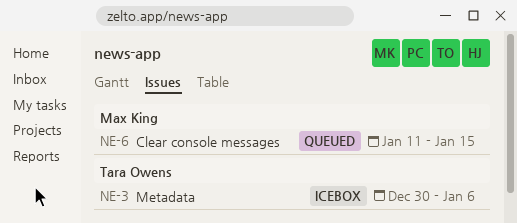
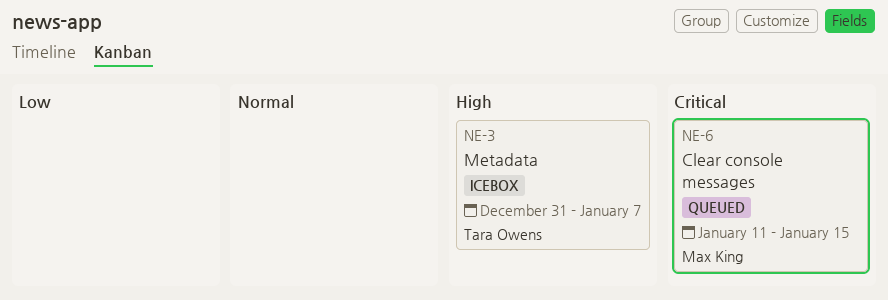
NE-3, start: Dec 30 -> Dec 31
NE-3, due: Jan 6 -> Jan 7

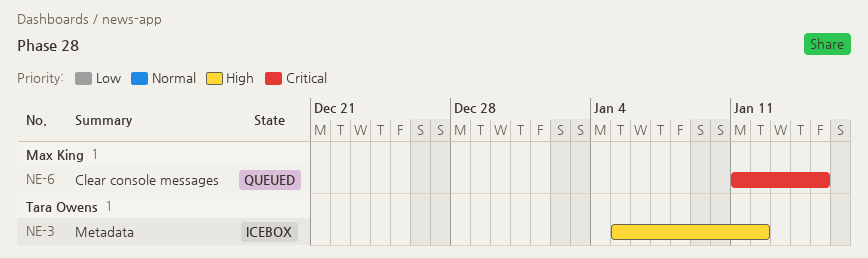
NE-3, start: Dec 31 -> Jan 5
NE-3, due: Jan 7 -> Jan 12

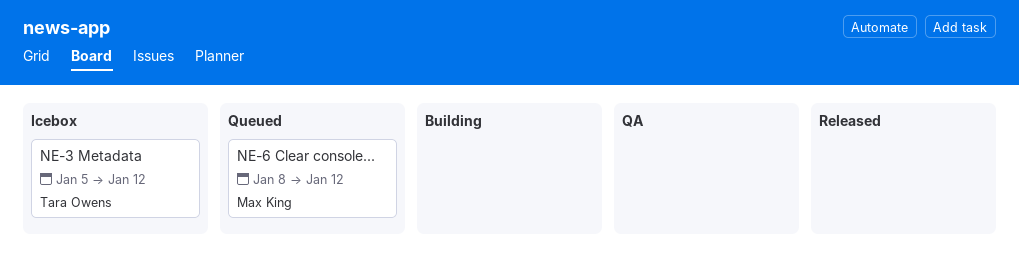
NE-6, start: Jan 11 -> Jan 8
NE-6, due: Jan 15 -> Jan 12

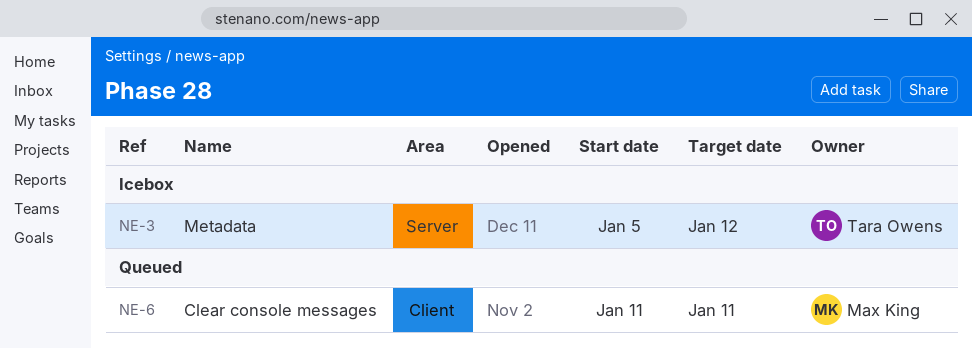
NE-6, start: Jan 8 -> Jan 11
NE-6, due: Jan 12 -> Jan 11

